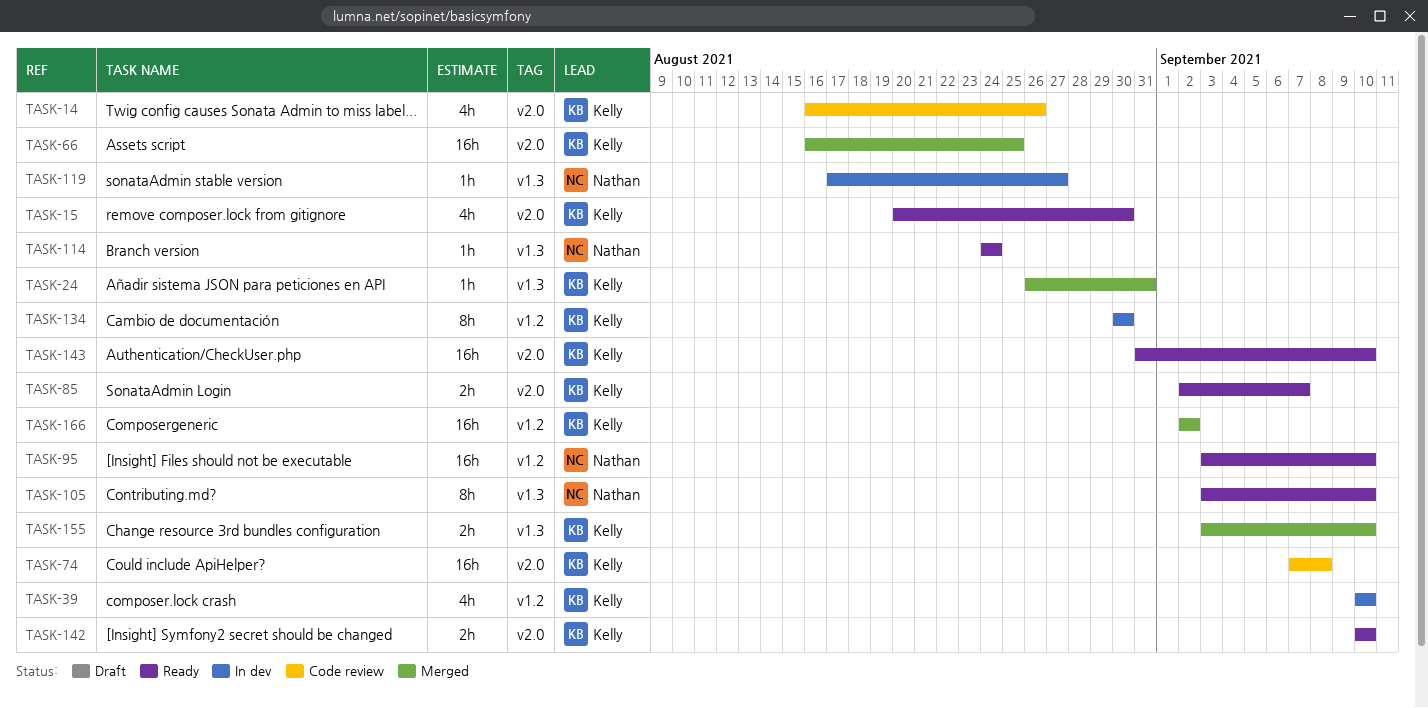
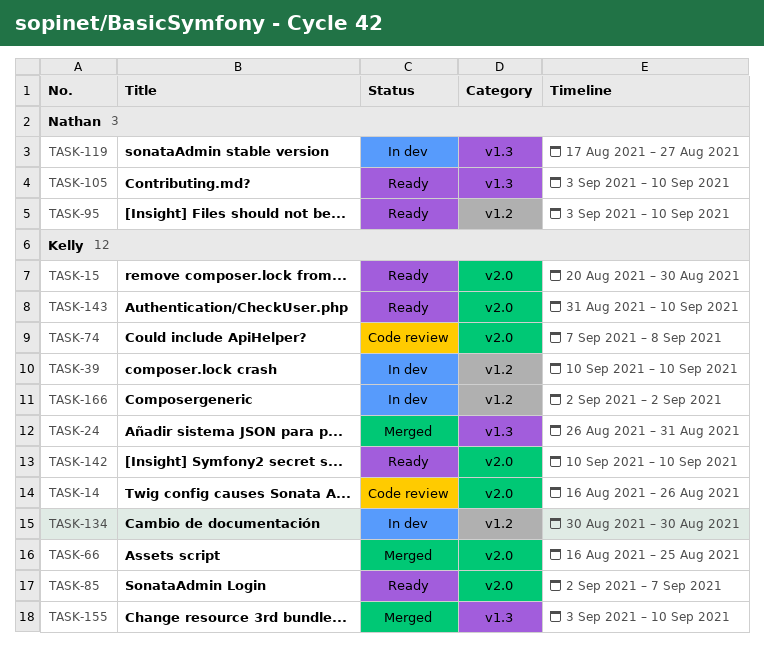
TASK-114: present -> none
TASK-166, status: Merged -> In dev

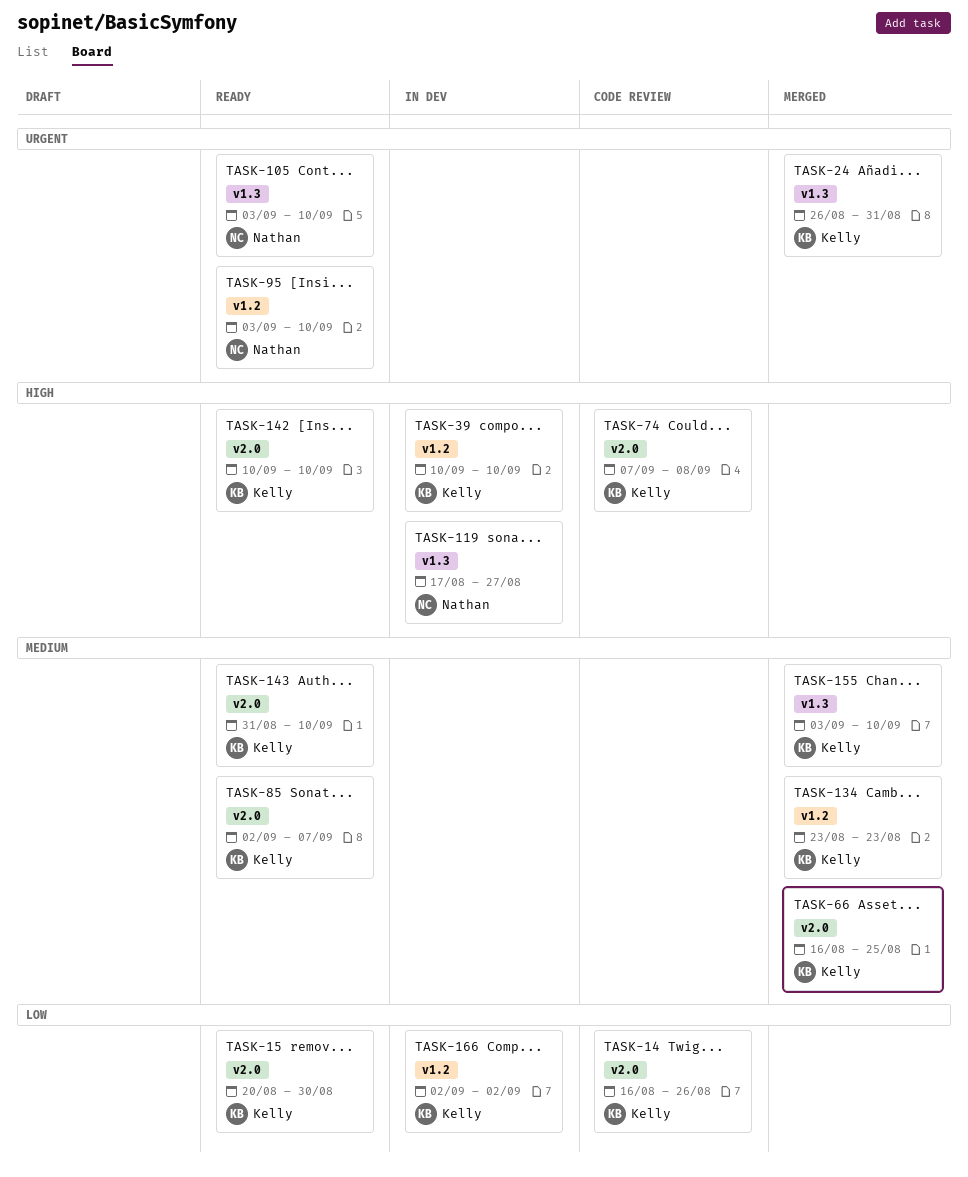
TASK-134, status: In dev -> Merged
TASK-134, start: Aug 30 -> Aug 23
TASK-134, due: Aug 30 -> Aug 23

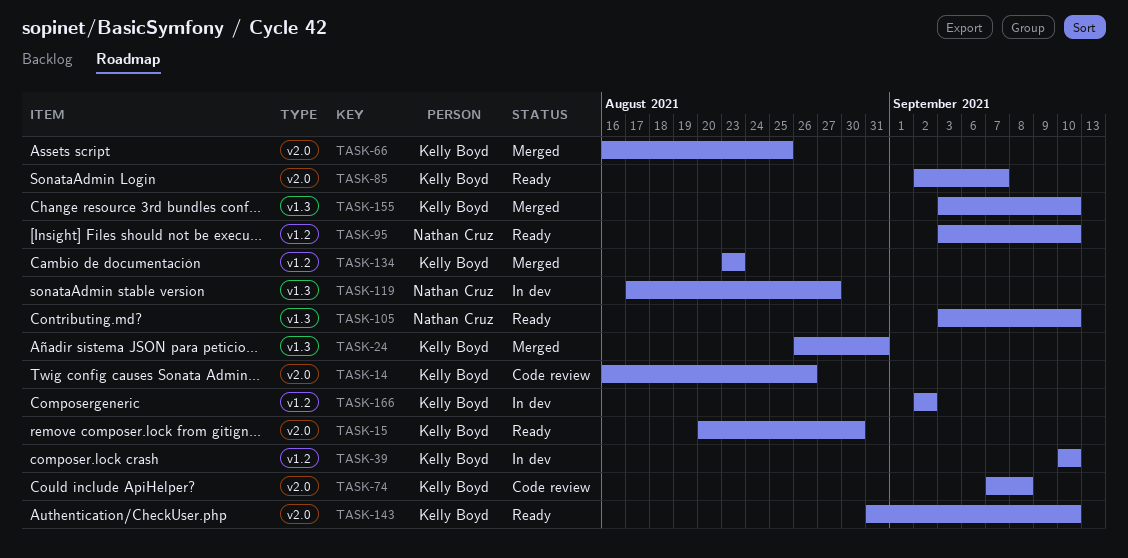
TASK-142: present -> none

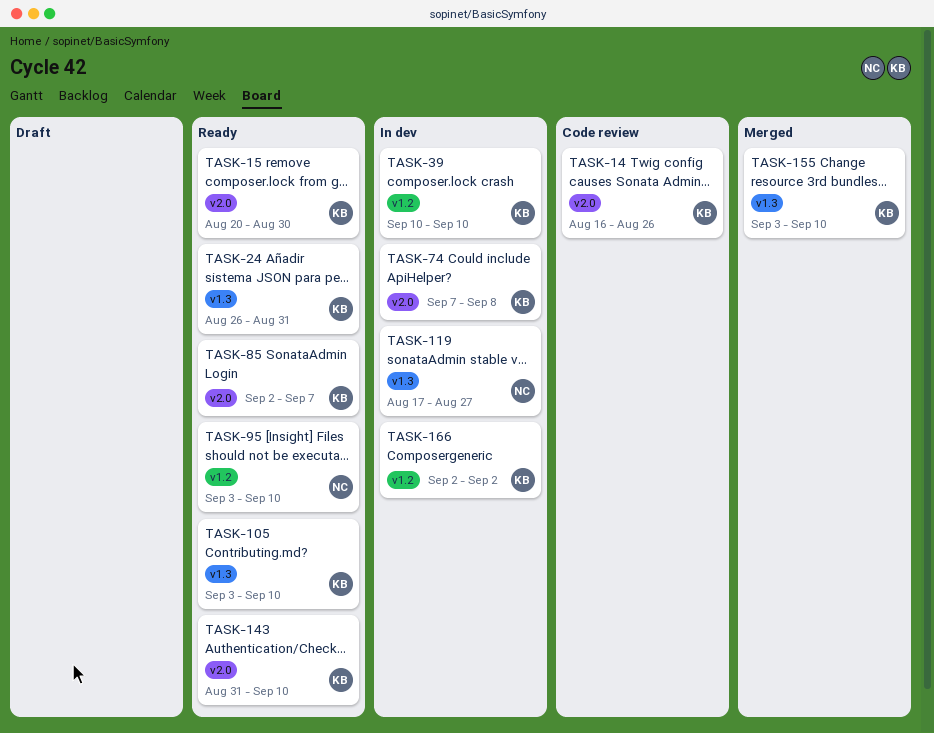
TASK-24, status: Merged -> Ready
TASK-66: present -> none
TASK-74, status: Code review -> In dev
TASK-105, owner: Nathan Cruz -> Kelly Boyd
TASK-134: present -> none

